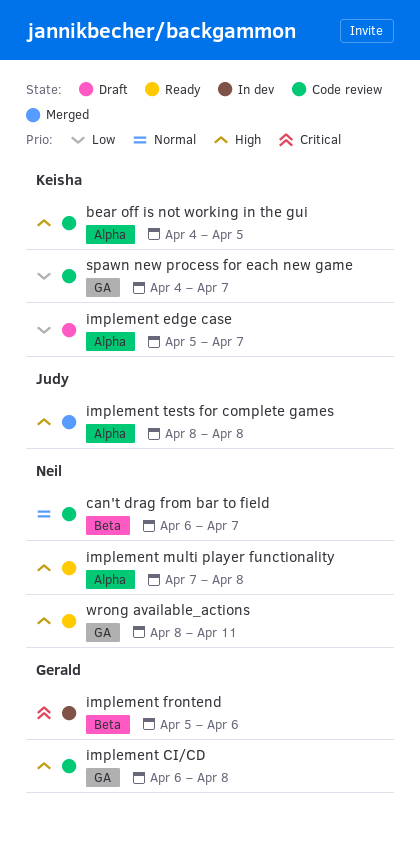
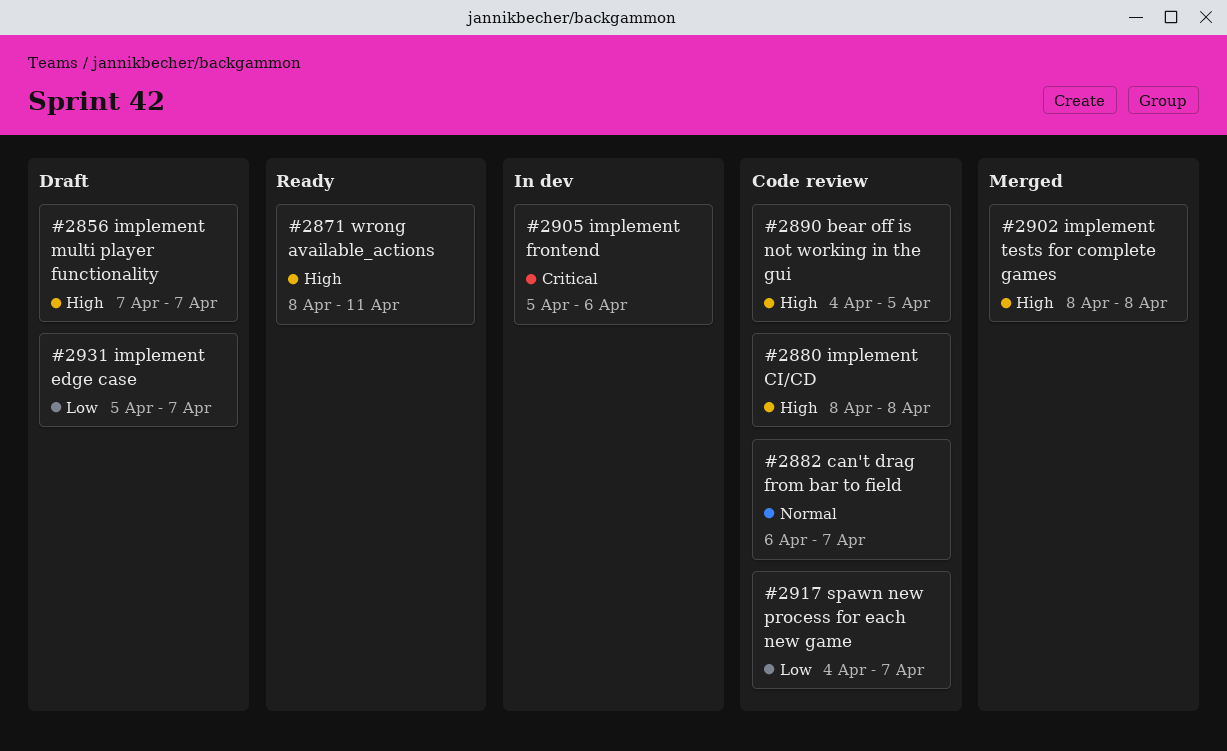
implement CI/CD, start: Apr 6 -> Apr 8
implement multi player functionality, status: Ready -> Draft
implement multi player functionality, due: Apr 8 -> Apr 7

